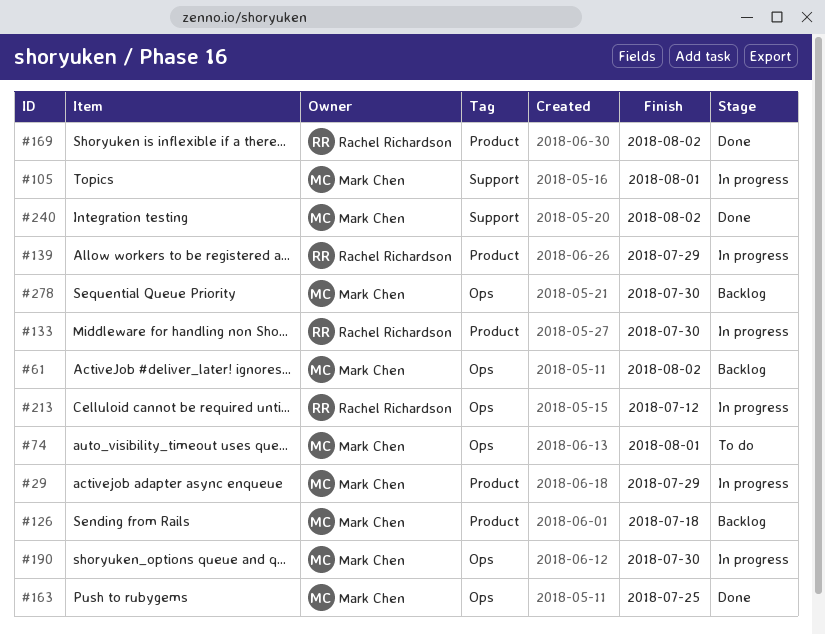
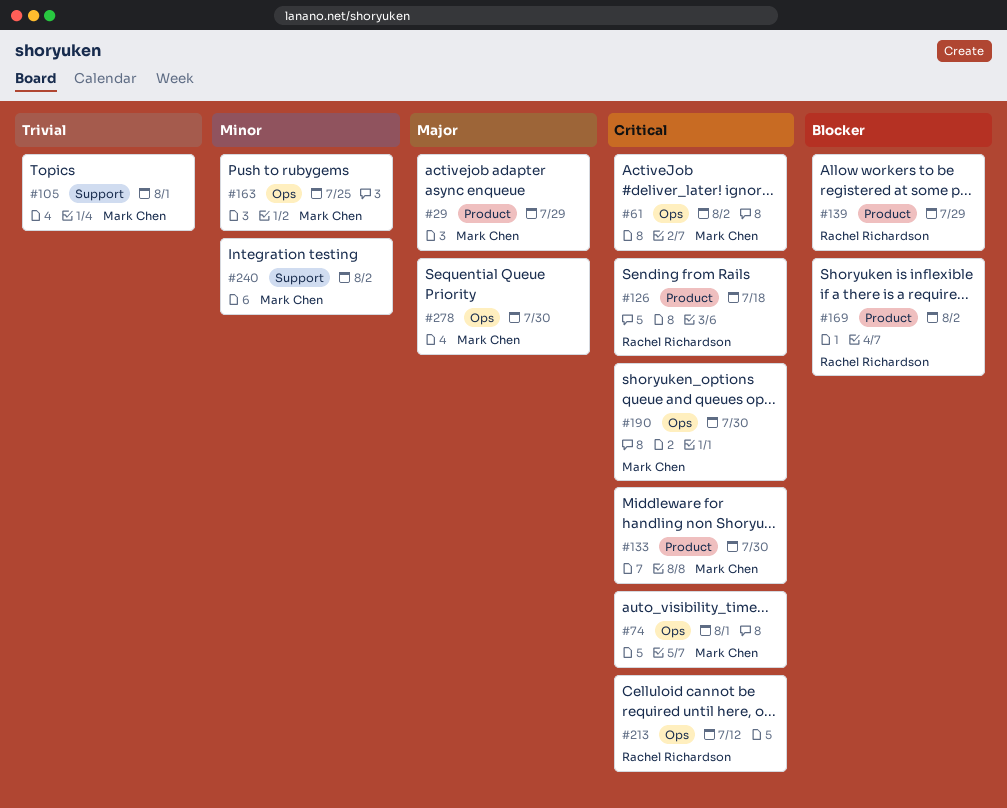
#126, owner: Mark Chen -> Rachel Richardson
#133, owner: Rachel Richardson -> Mark Chen

